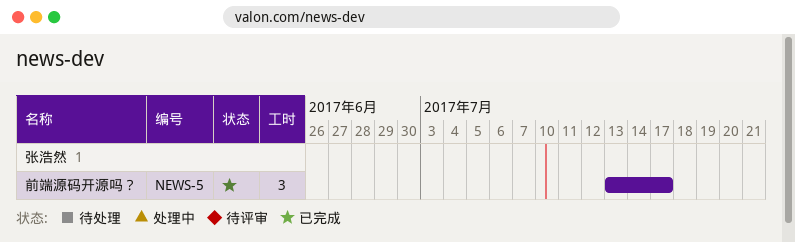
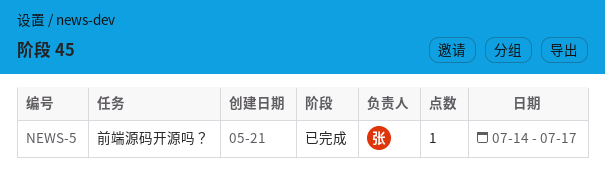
NEWS-5, estimate: 3 -> 1
NEWS-5, start: Jul 13 -> Jul 14

